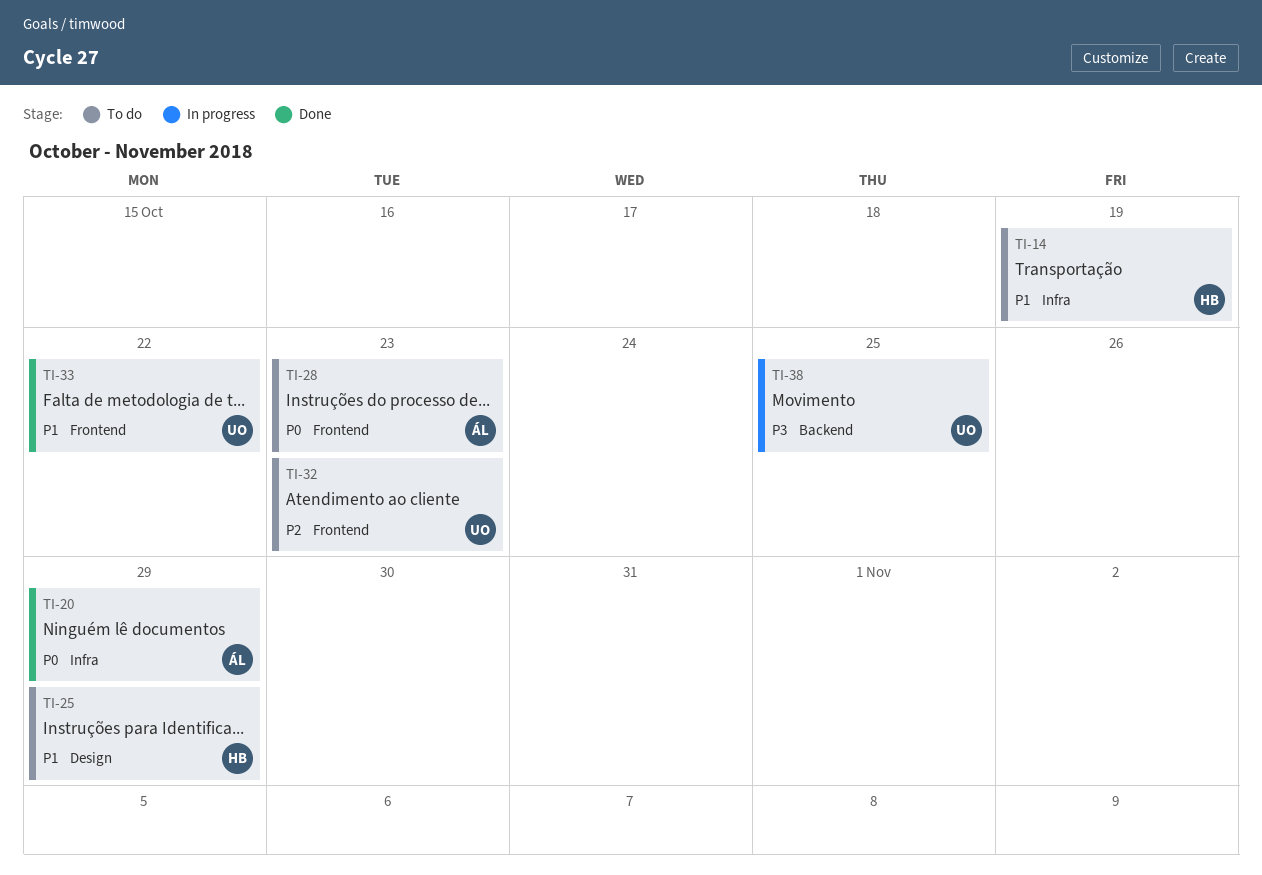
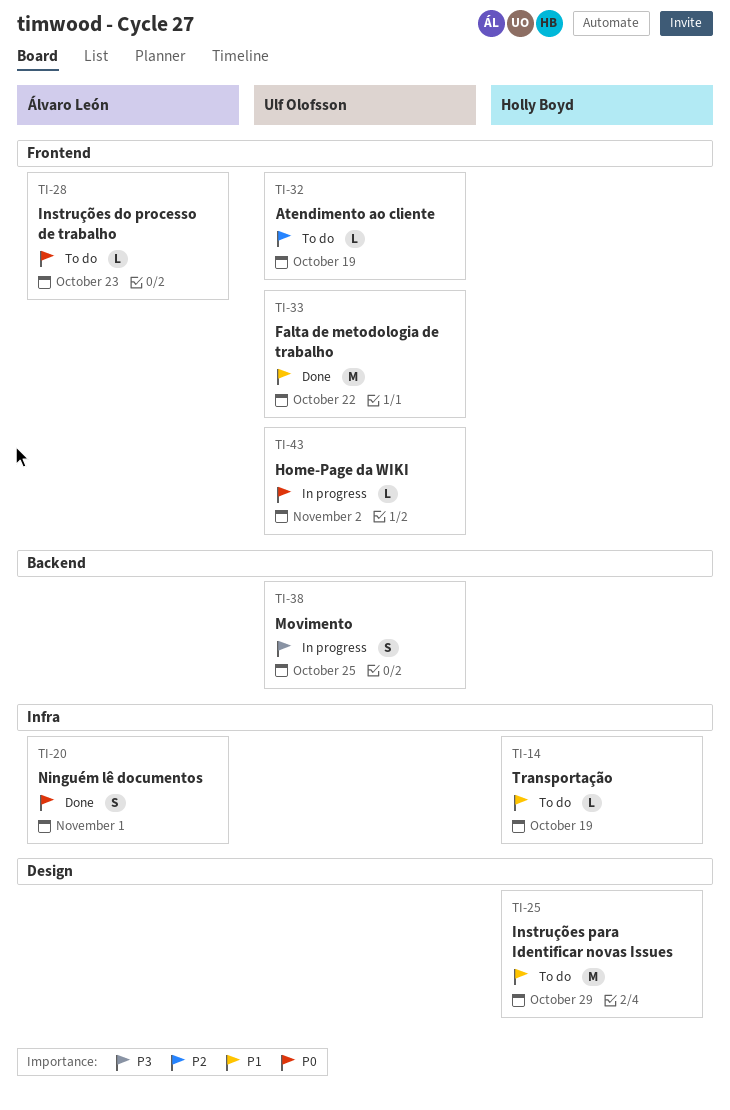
TI-20, due: Oct 29 -> Nov 1
TI-32, due: Oct 23 -> Oct 19
TI-43: none -> present

